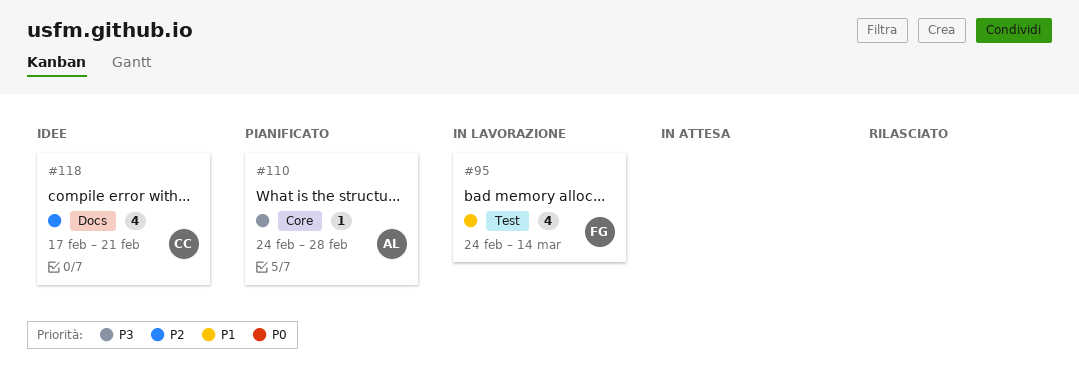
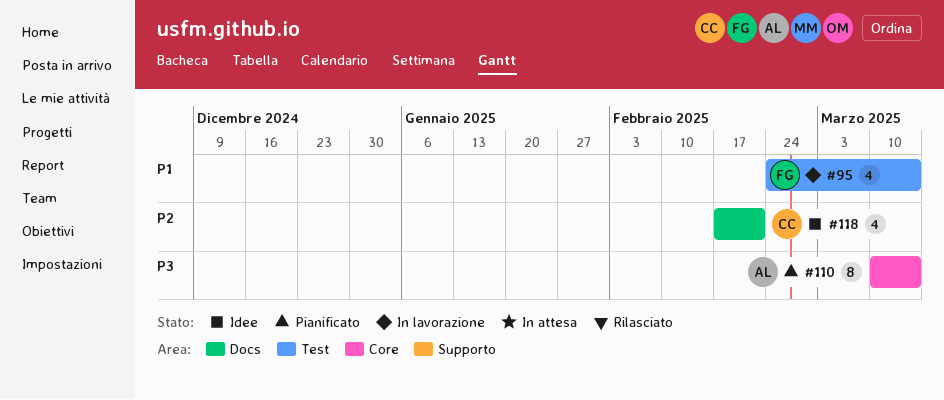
#110, estimate: 1 -> 8
#110, start: Feb 24 -> Mar 10
#110, due: Feb 28 -> Mar 14

